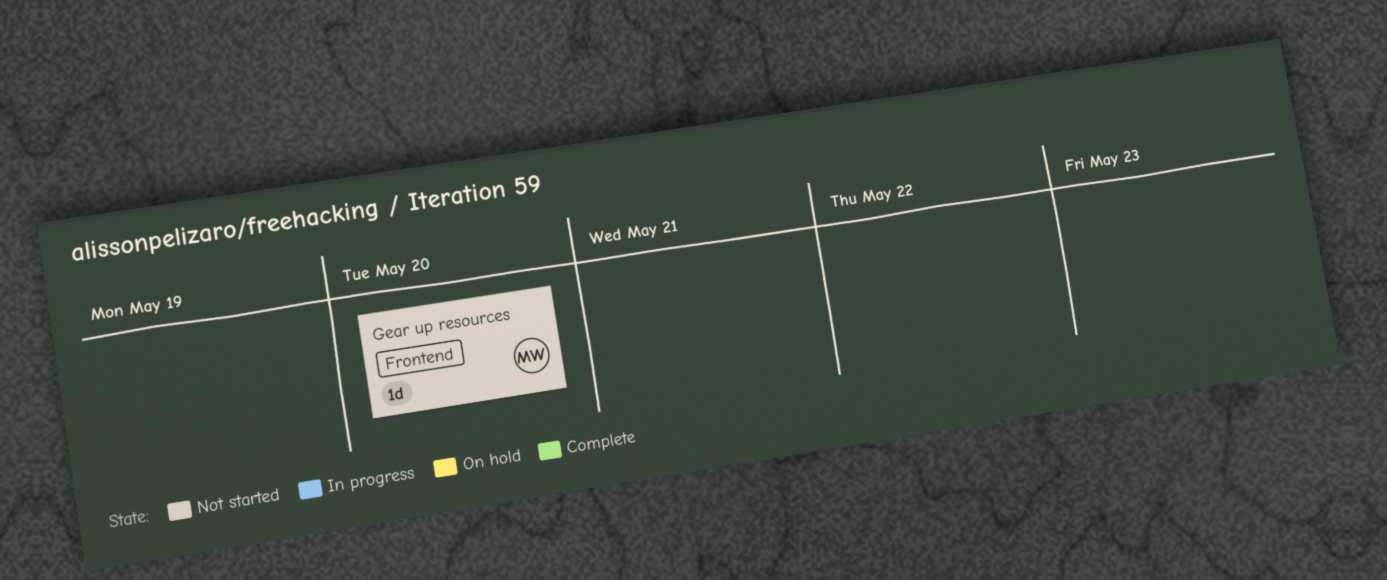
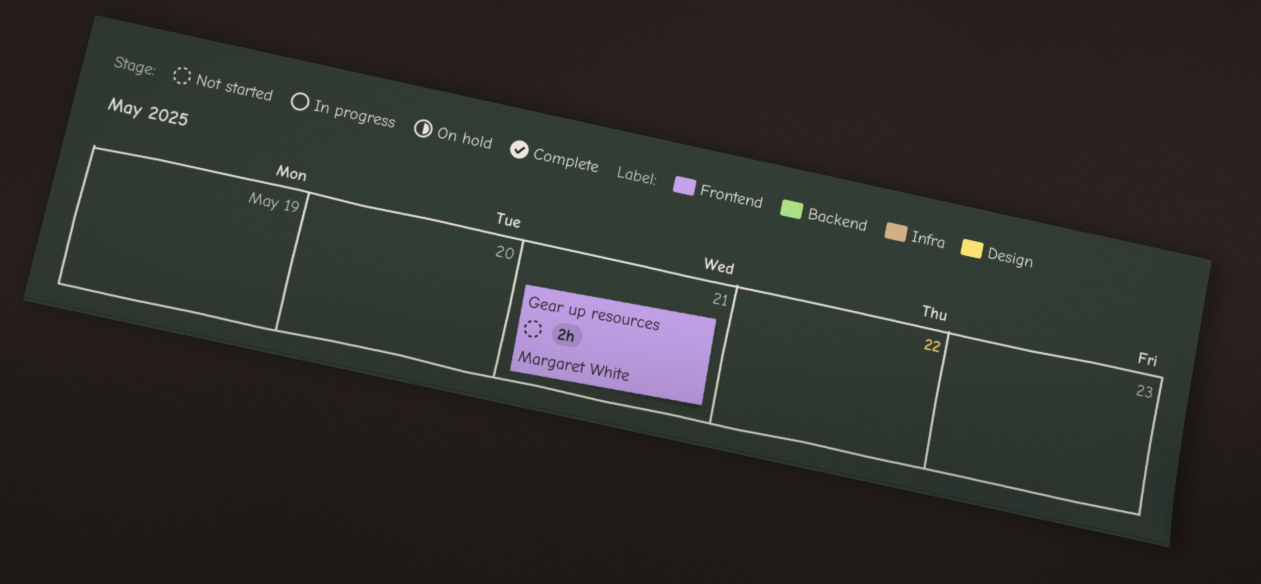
Gear up resources, estimate: 1d -> 2h
Gear up resources, due: May 20 -> May 21

